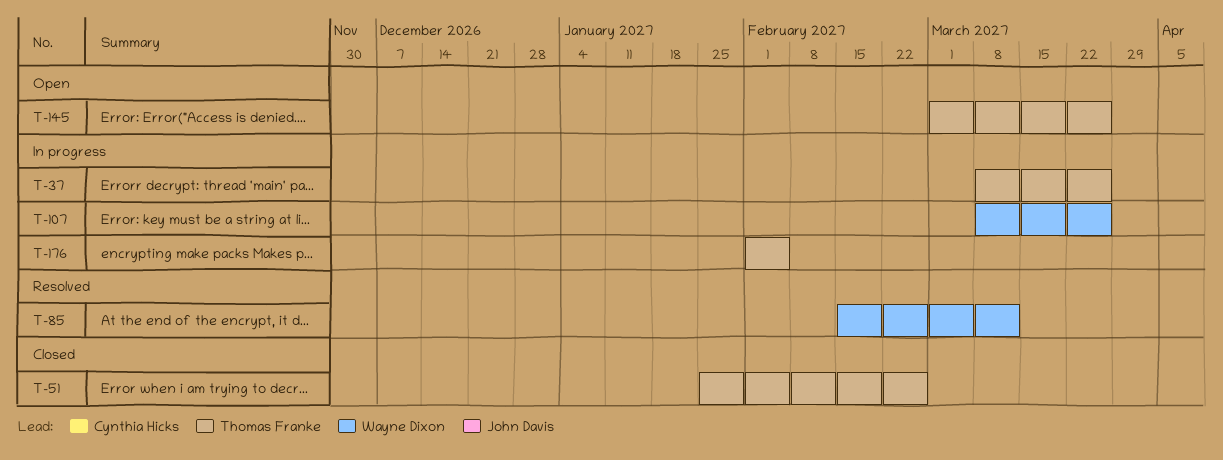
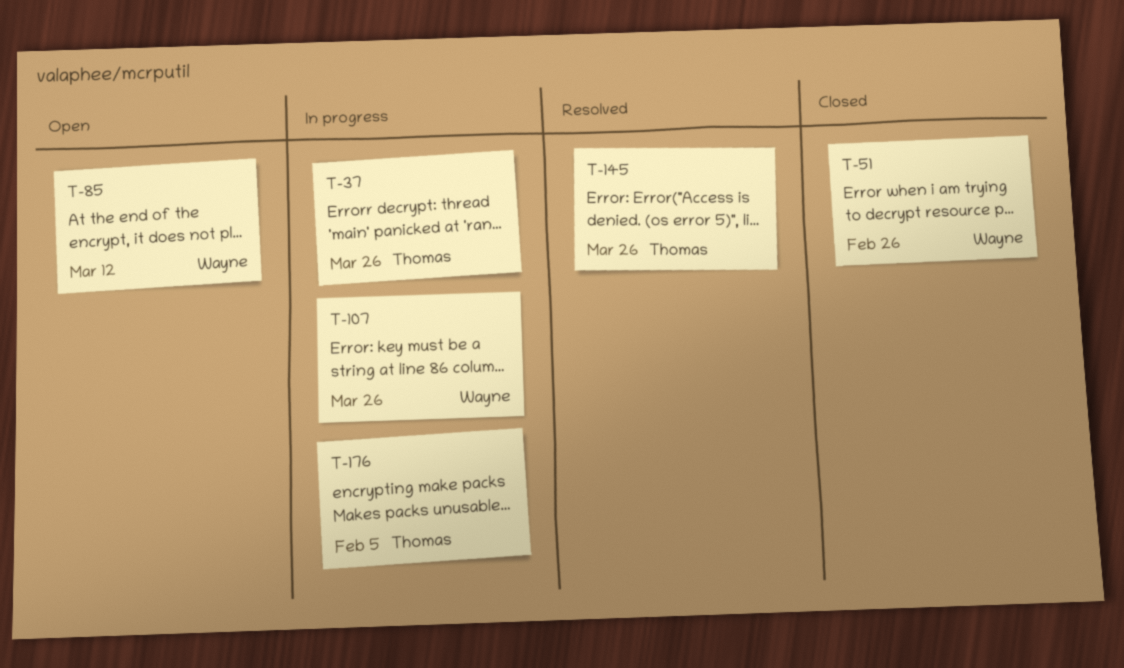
T-51, owner: Thomas Franke -> Wayne Dixon
T-85, status: Resolved -> Open
T-145, status: Open -> Resolved

